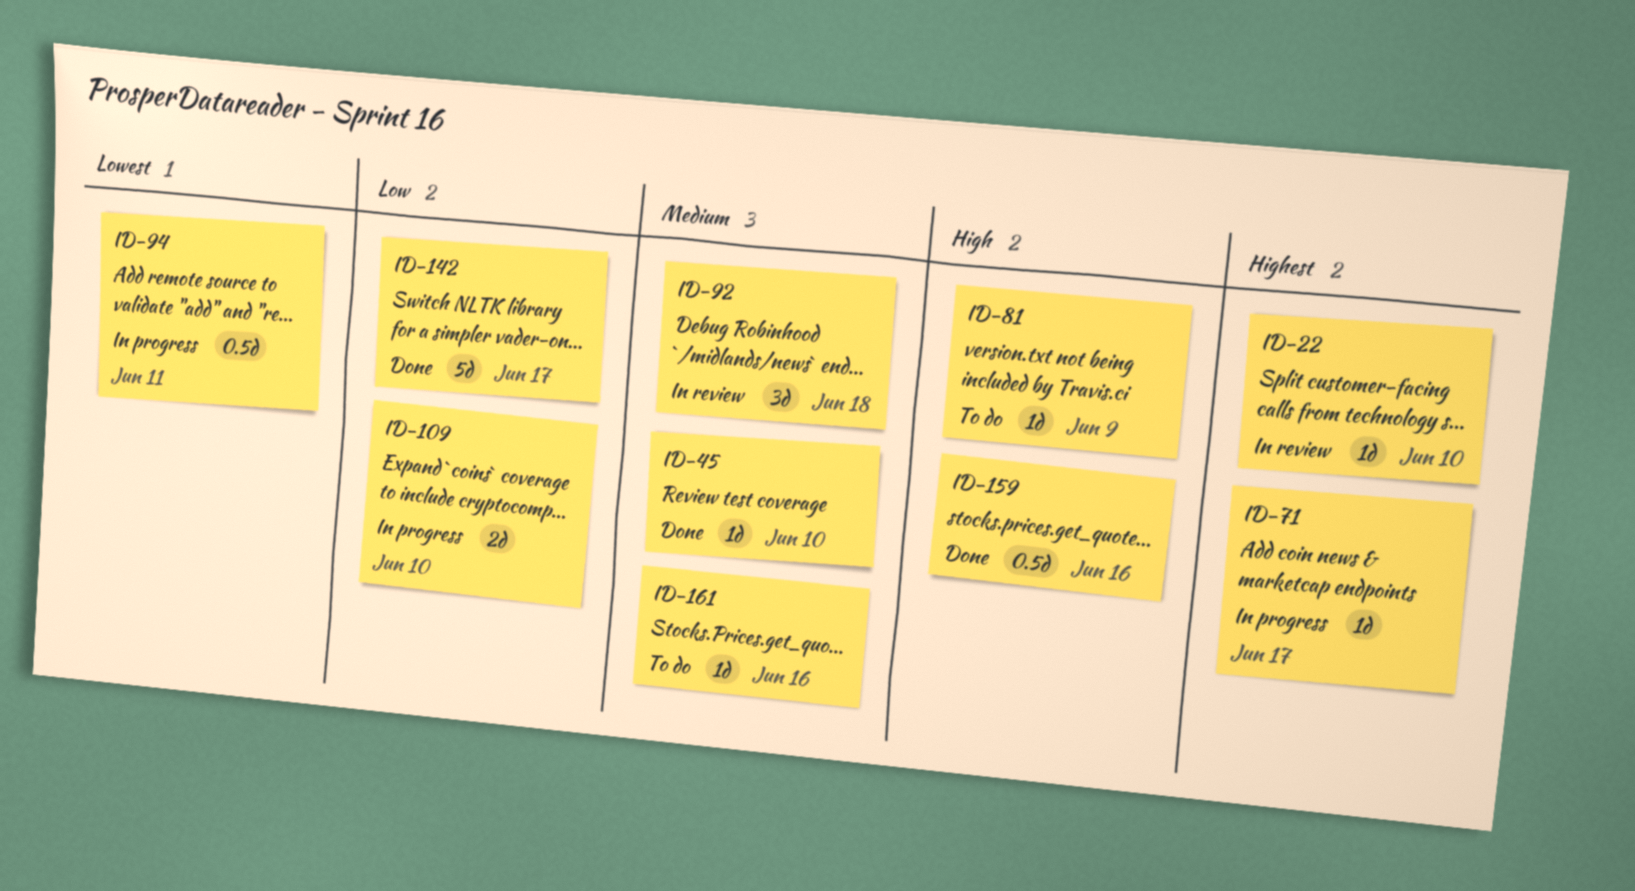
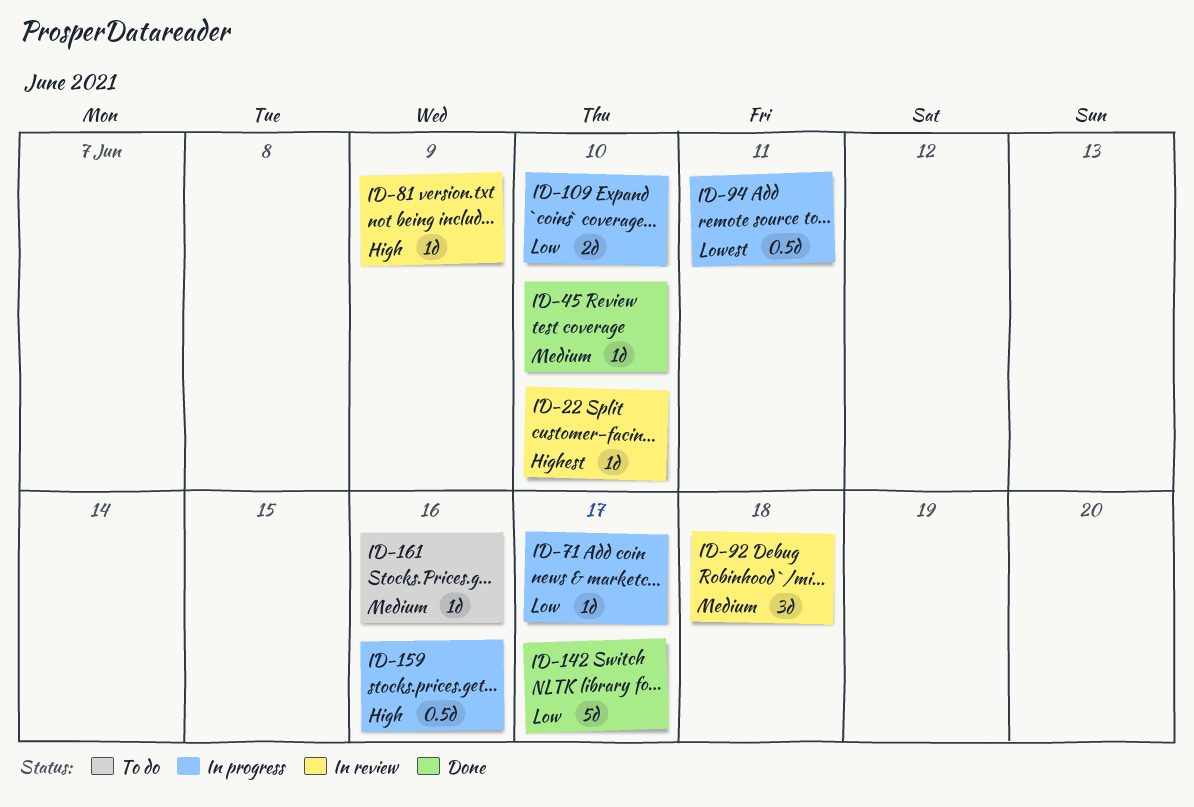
ID-71, priority: Highest -> Low
ID-81, status: To do -> In review
ID-159, status: Done -> In progress

